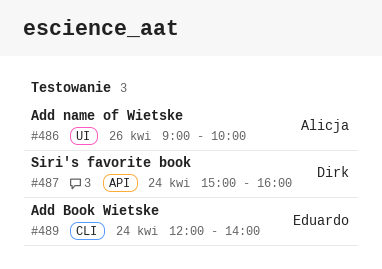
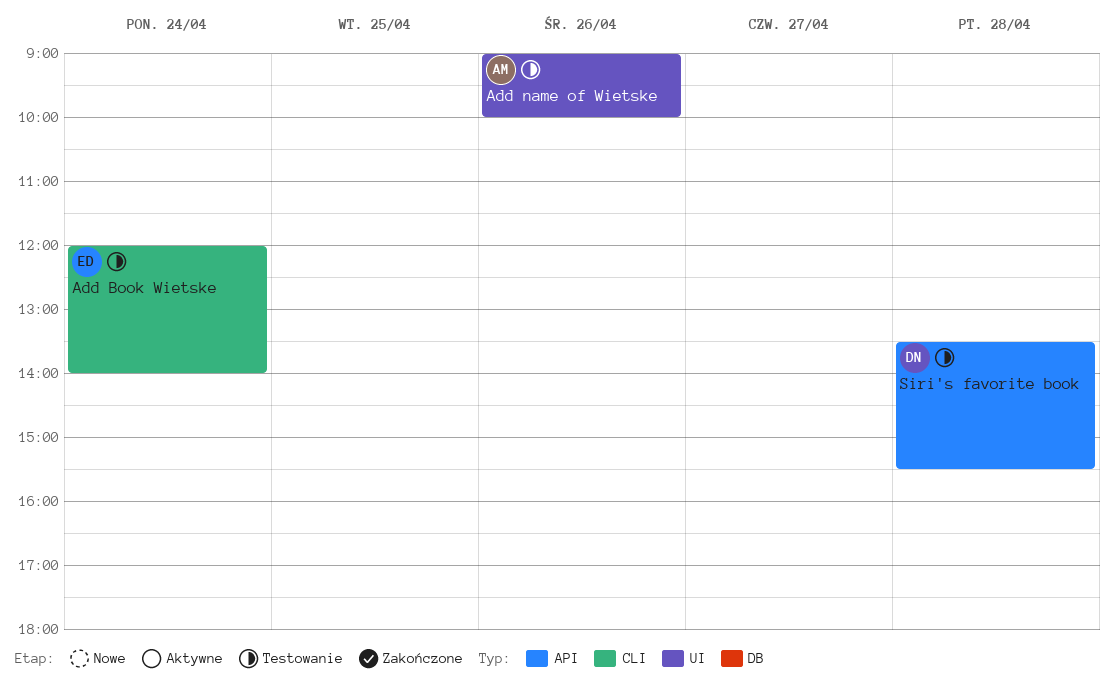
Siri's favorite book, day: Apr 24 -> Apr 28
Siri's favorite book, begins: 15:00 -> 13:30
Siri's favorite book, ends: 16:00 -> 15:30

